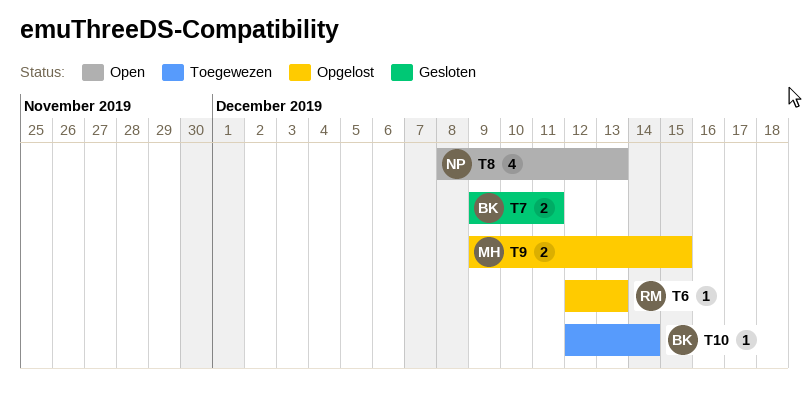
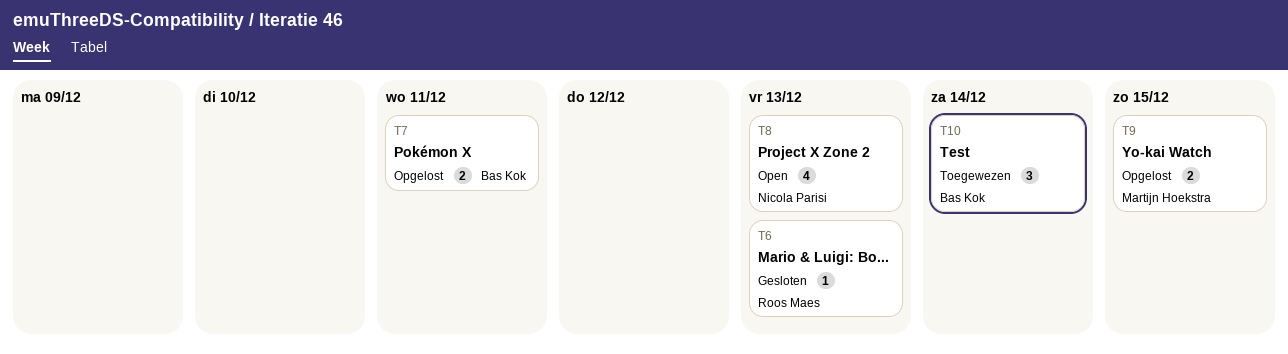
T6, status: Opgelost -> Gesloten
T7, status: Gesloten -> Opgelost
T10, estimate: 1 -> 3

